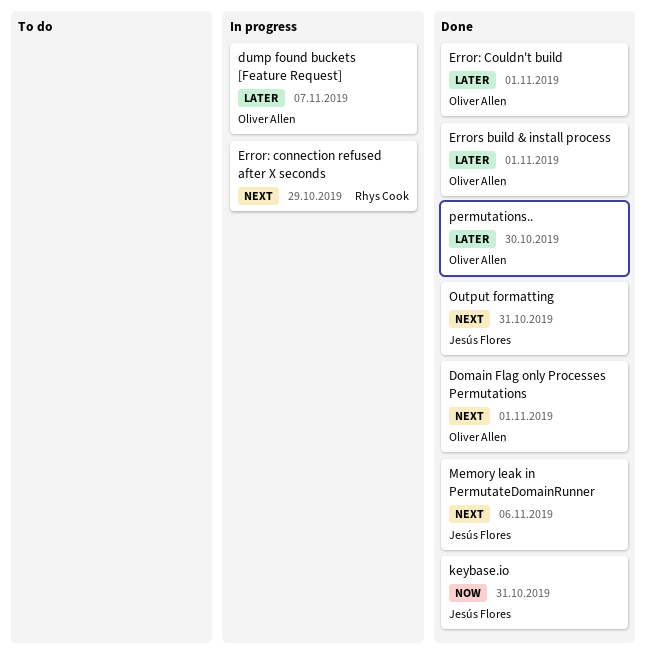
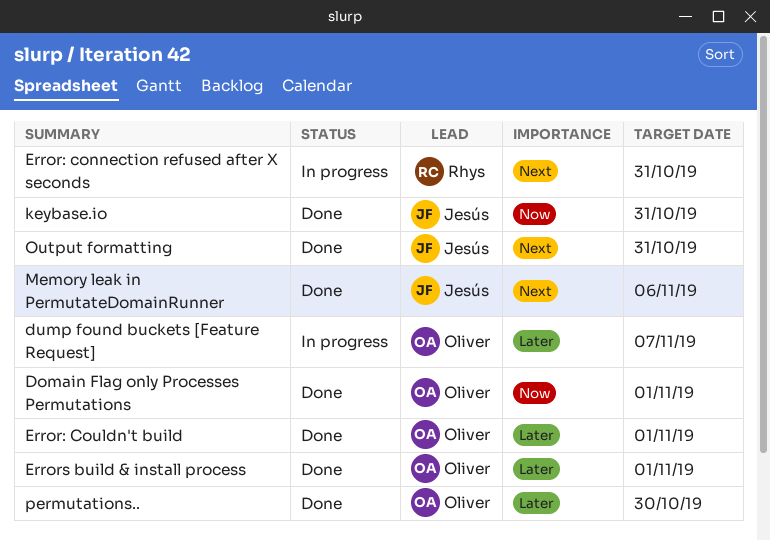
Domain Flag only Processes Permutations, priority: Next -> Now
Error: connection refused after X seconds, due: Oct 29 -> Oct 31

